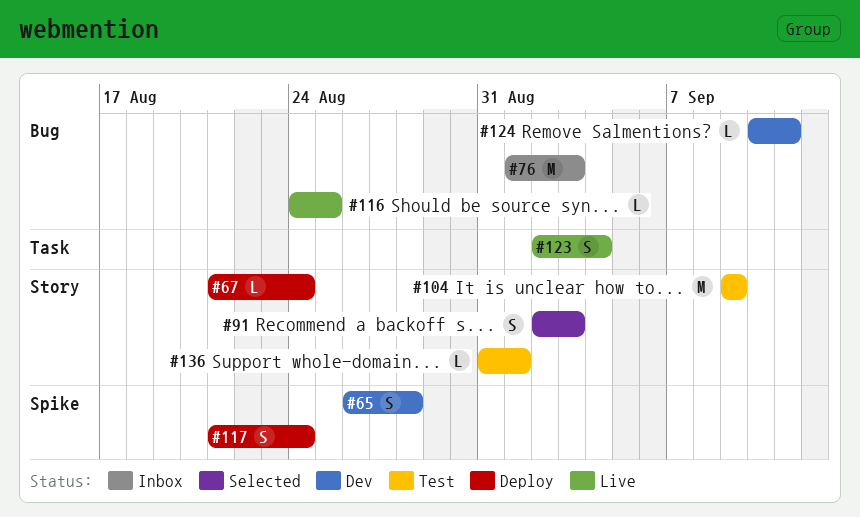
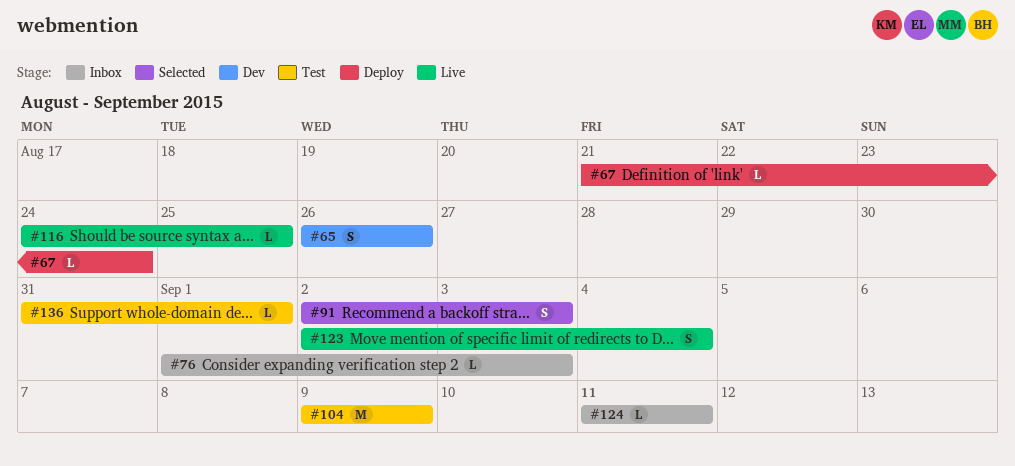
#65, due: Aug 28 -> Aug 26
#76, estimate: M -> L
#117: present -> none
#124, status: Dev -> Inbox
#124, start: Sep 10 -> Sep 11

